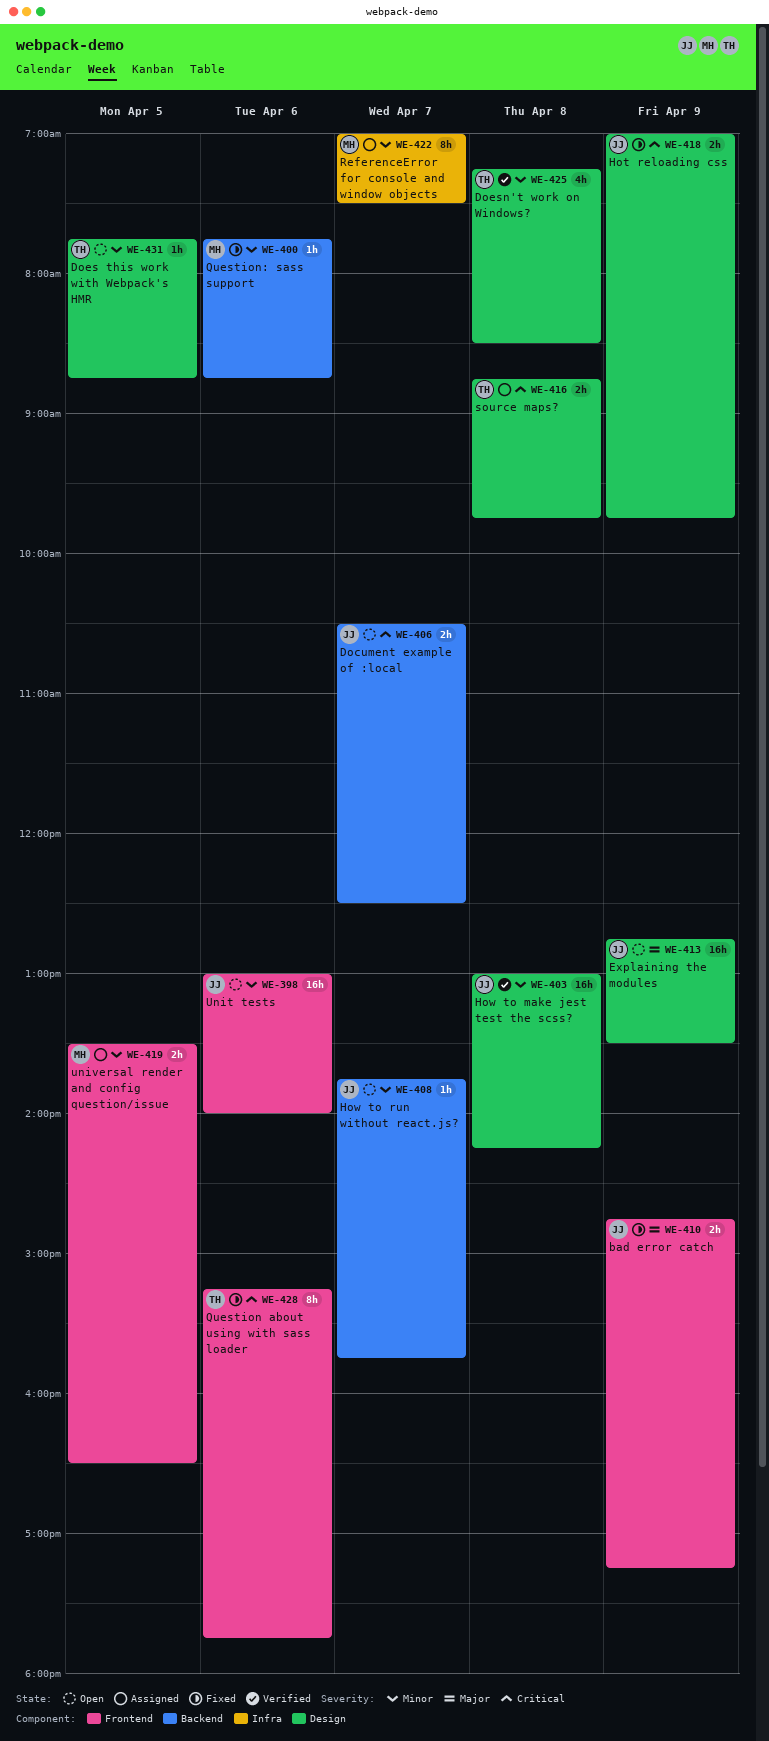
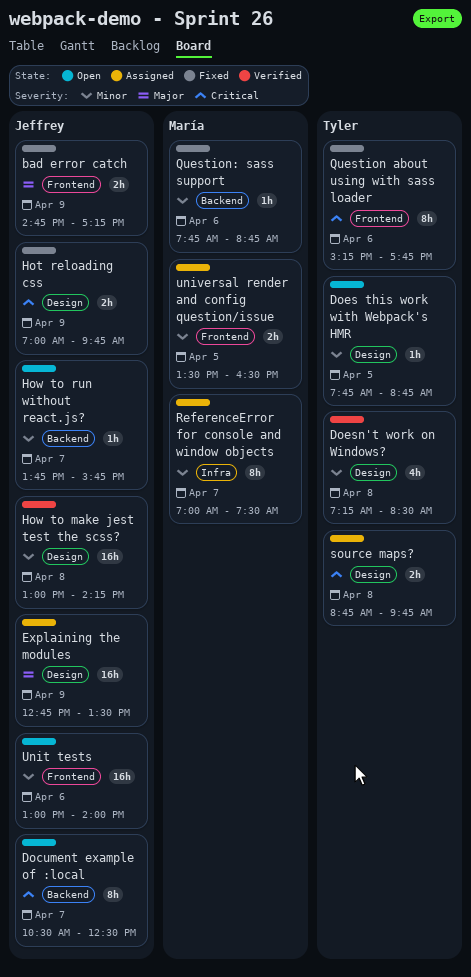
Document example of :local, estimate: 2h -> 8h
Explaining the modules, status: Open -> Assigned

